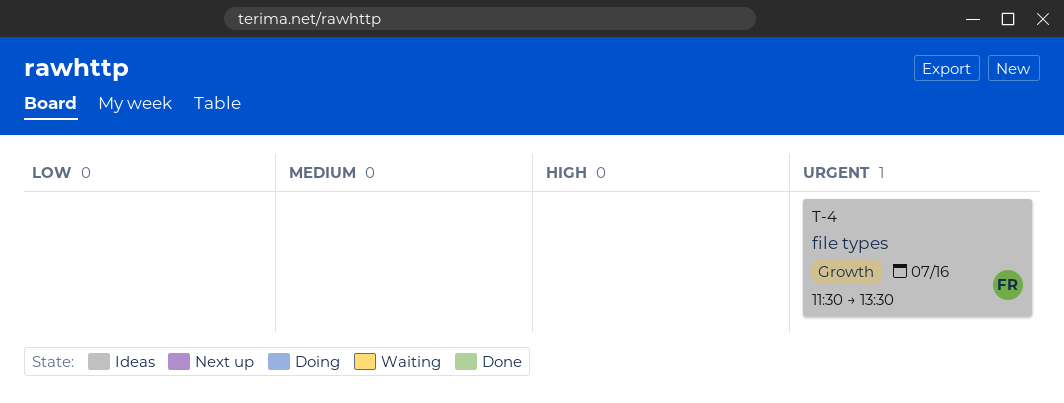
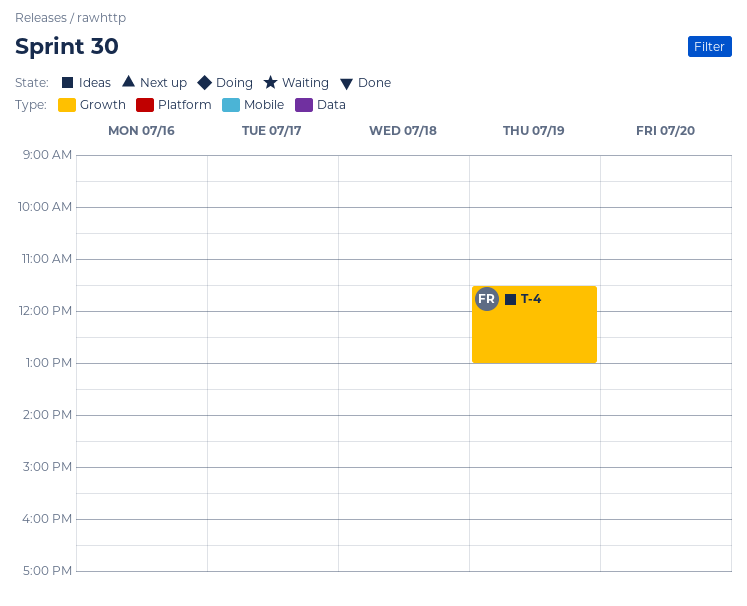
T-4, day: Jul 16 -> Jul 19
T-4, ends: 13:30 -> 13:00

